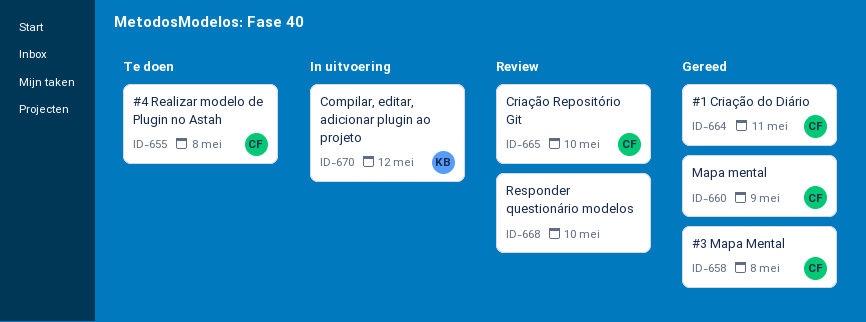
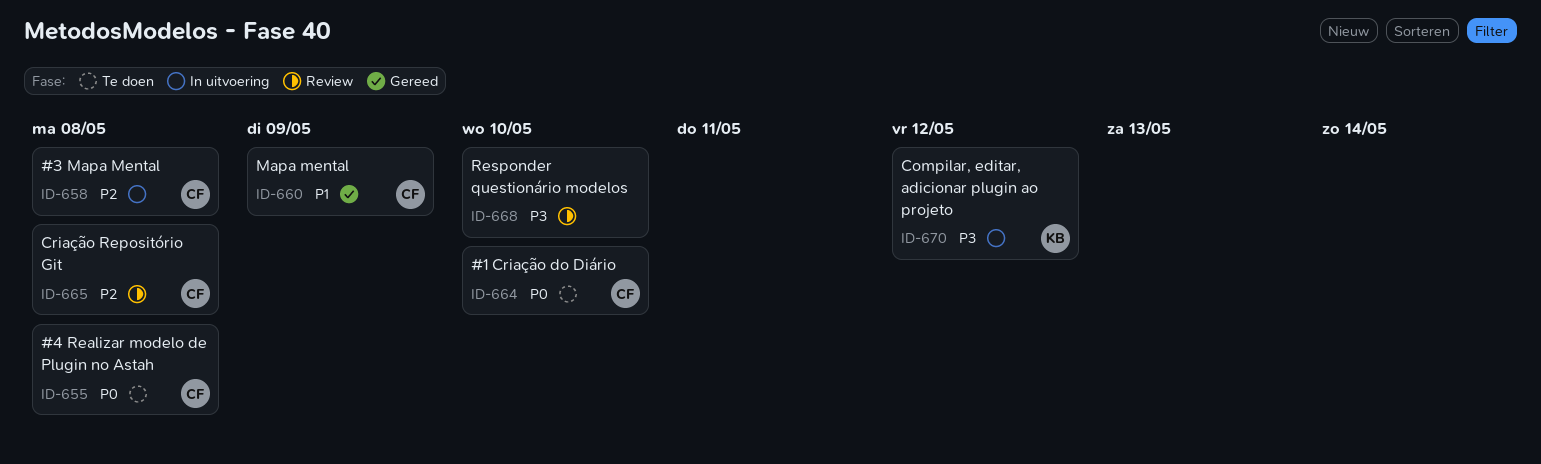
ID-658, status: Gereed -> In uitvoering
ID-664, status: Gereed -> Te doen
ID-664, due: May 11 -> May 10
ID-665, due: May 10 -> May 8

